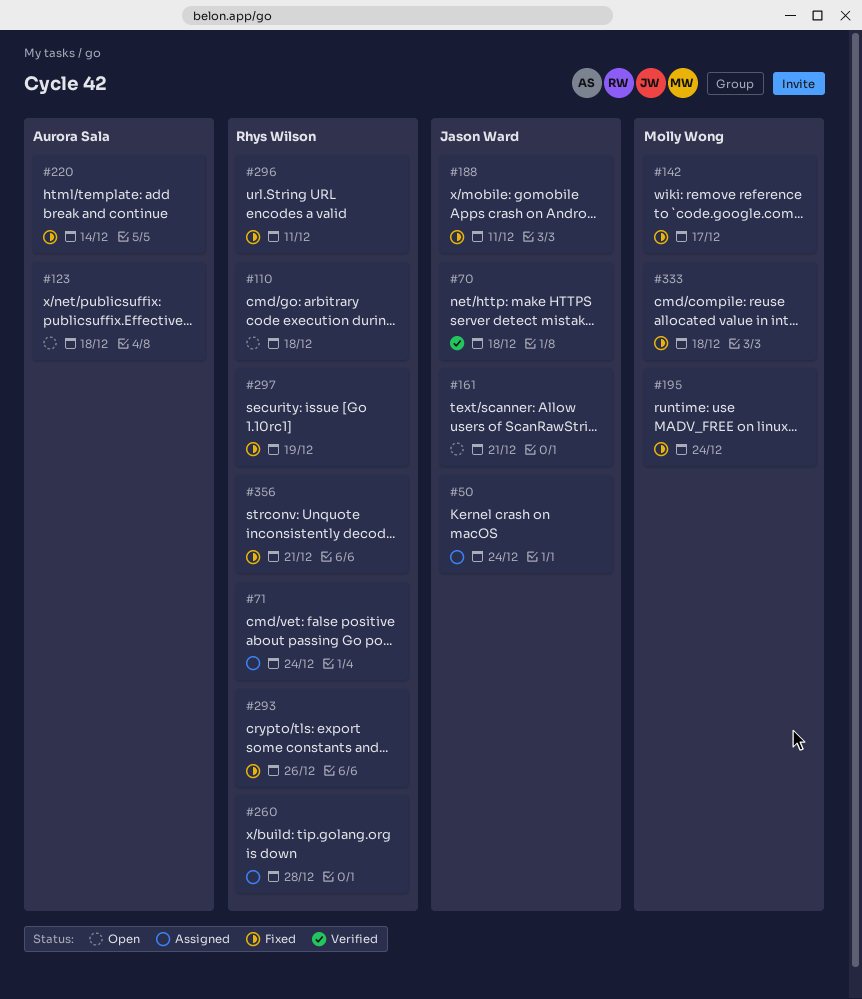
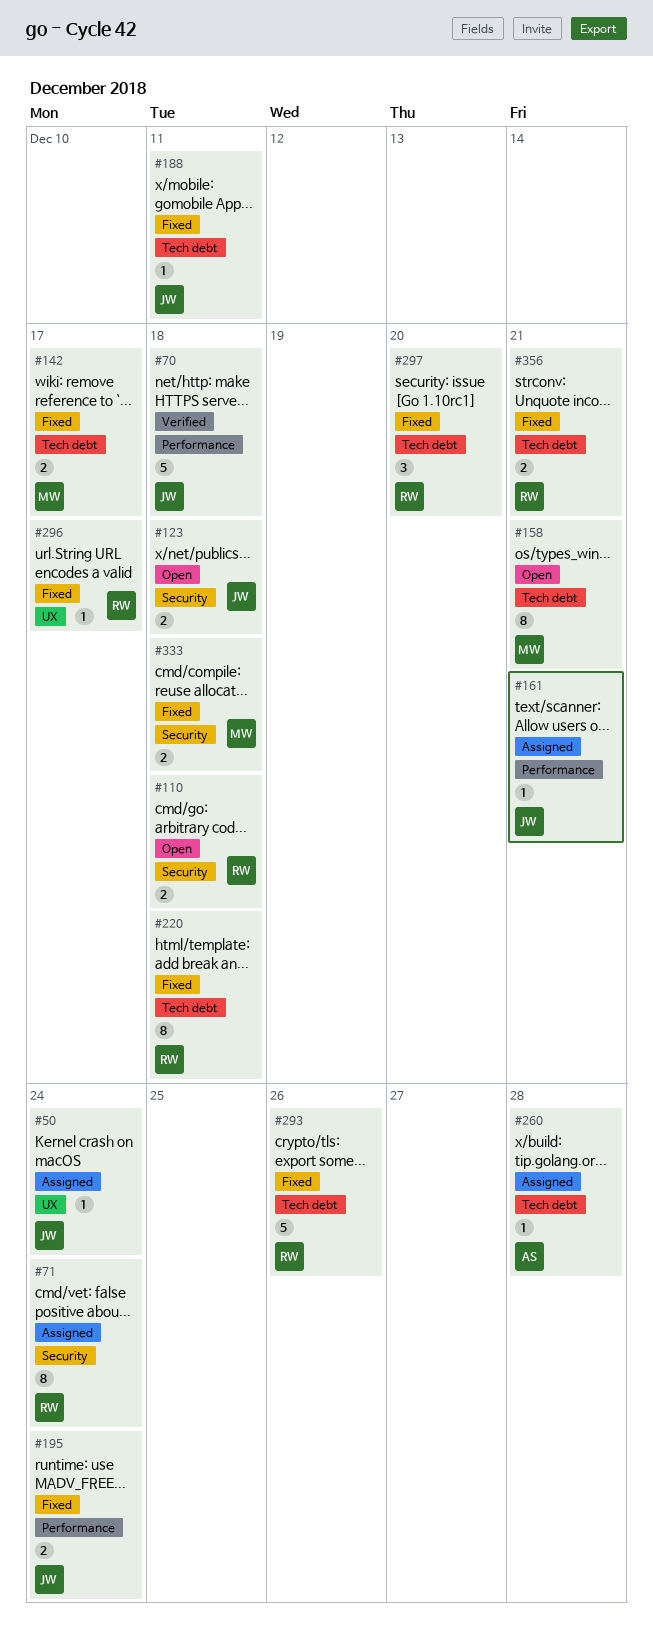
#123, owner: Aurora Sala -> Jason Ward
#158: none -> present
#161, status: Open -> Assigned
#195, owner: Molly Wong -> Jason Ward
#220, owner: Aurora Sala -> Rhys Wilson
#220, due: Dec 14 -> Dec 18
#260, owner: Rhys Wilson -> Aurora Sala
#296, due: Dec 11 -> Dec 17
#297, due: Dec 19 -> Dec 20

